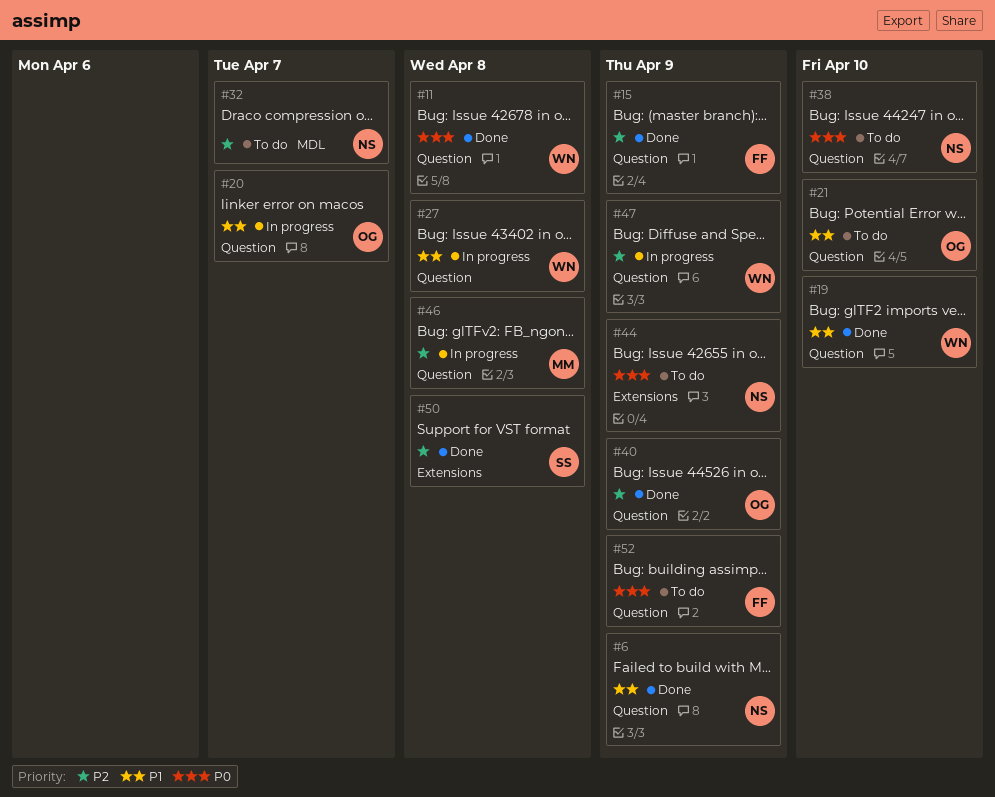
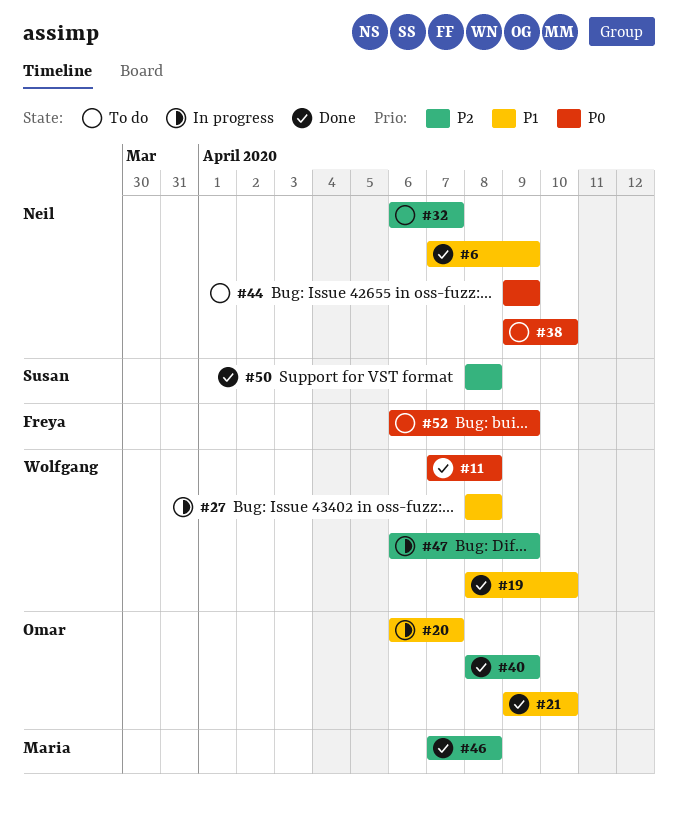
#15: present -> none
#21, status: To do -> Done
#46, status: In progress -> Done

